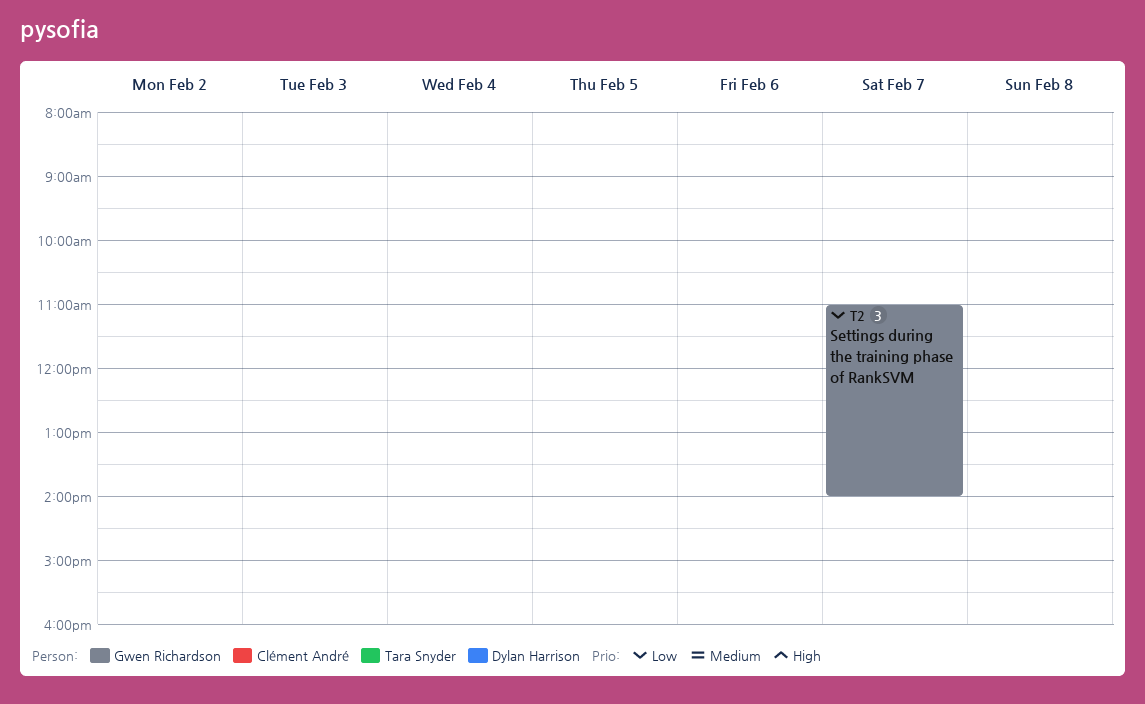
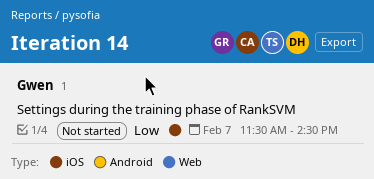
Settings during the training phase of RankSVM, begins: 11:00 -> 11:30
Settings during the training phase of RankSVM, ends: 14:00 -> 14:30

